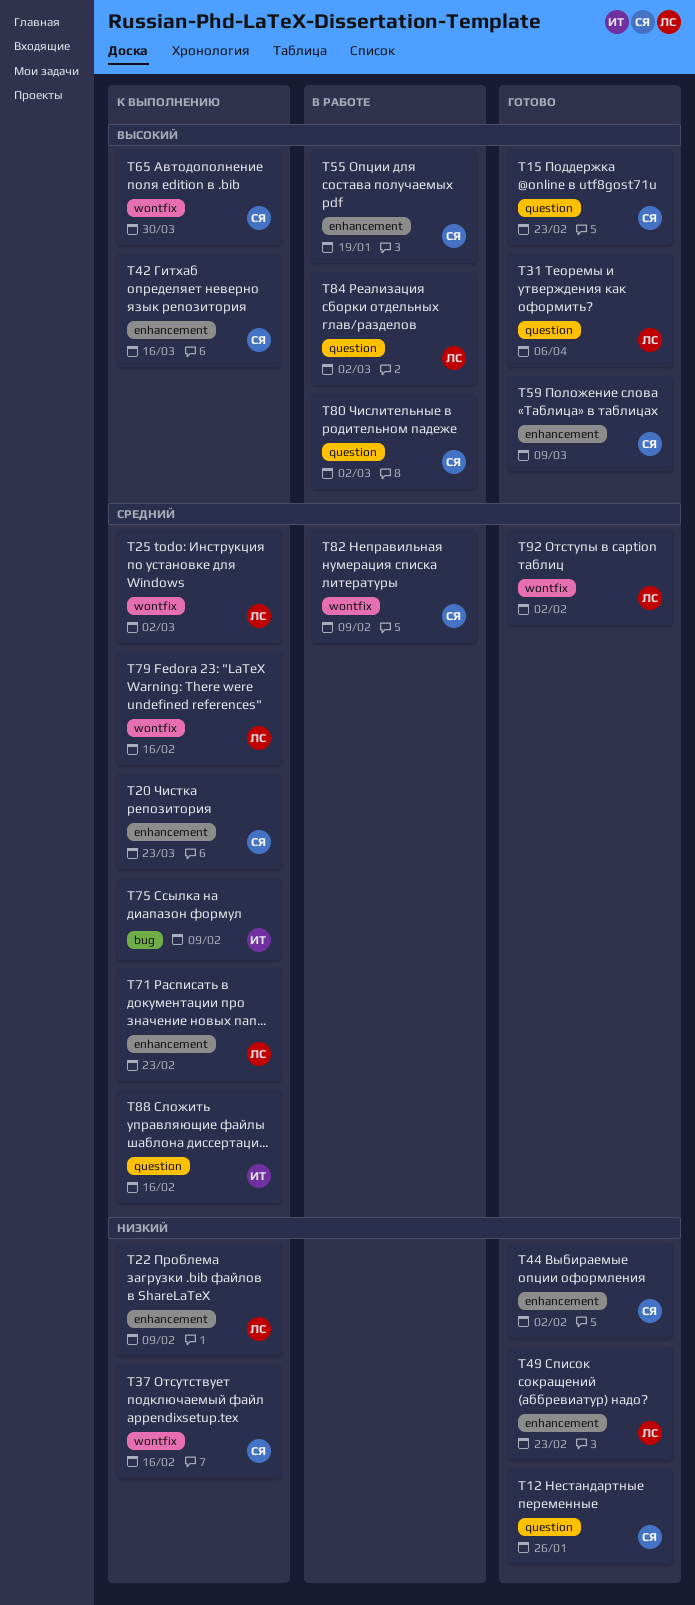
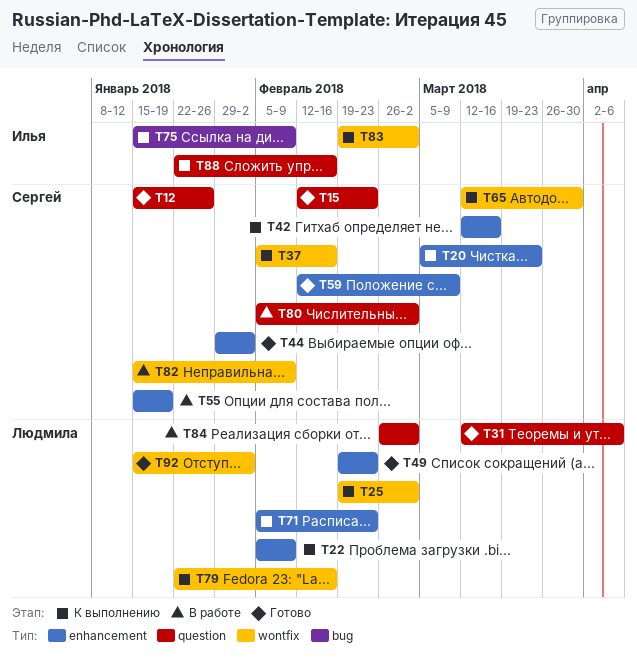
T83: none -> present

